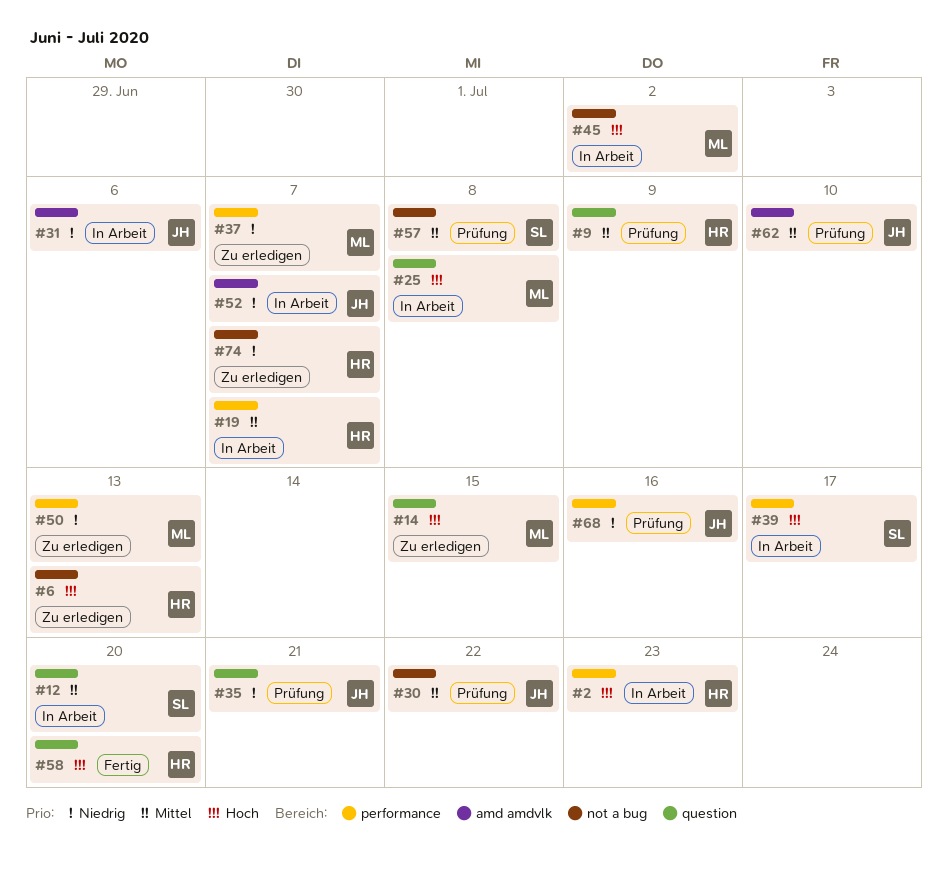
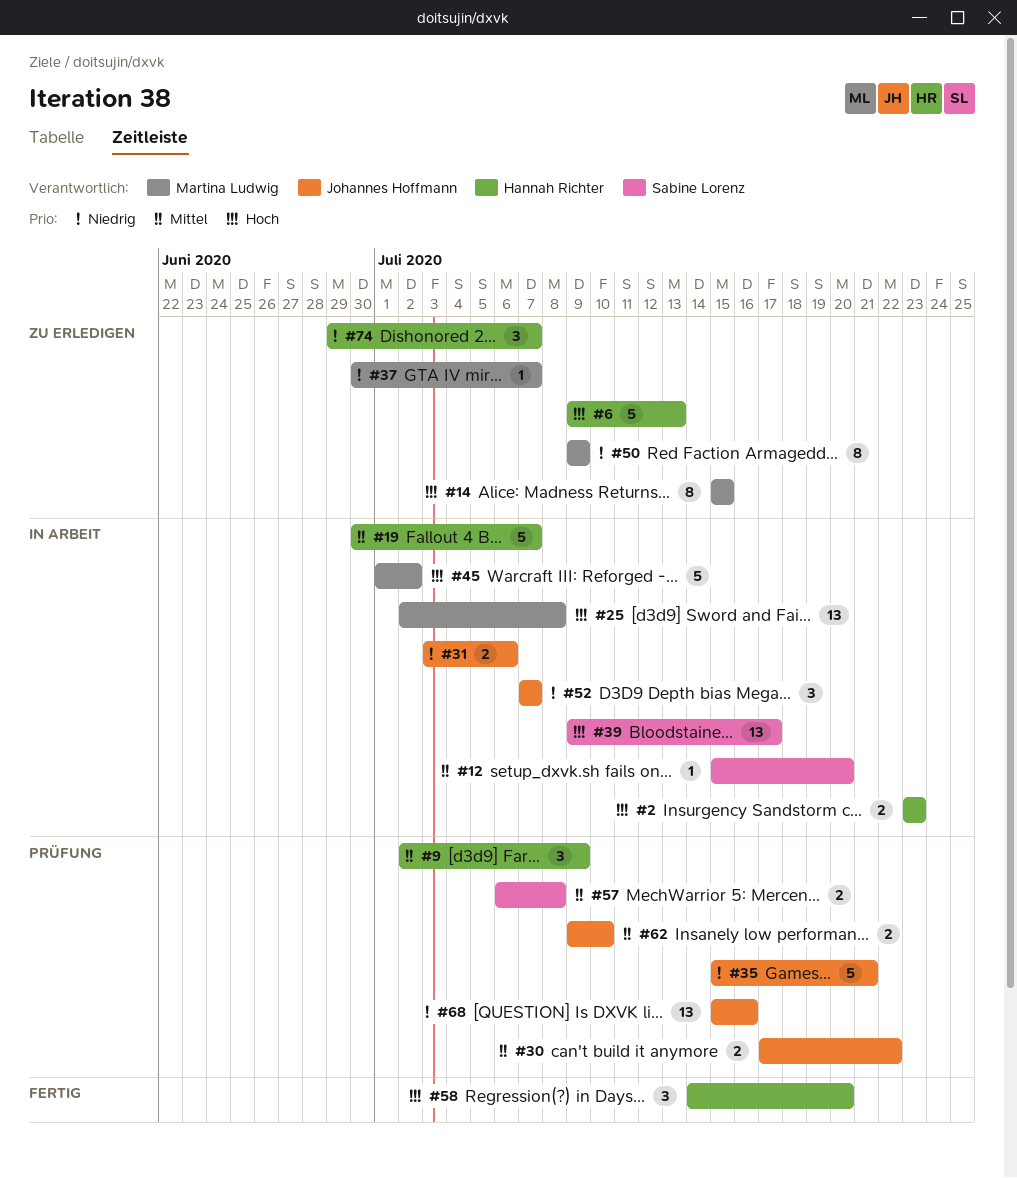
#50, due: Jul 13 -> Jul 9

